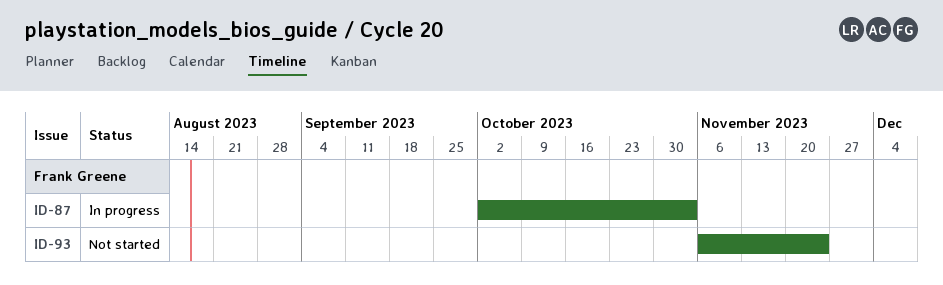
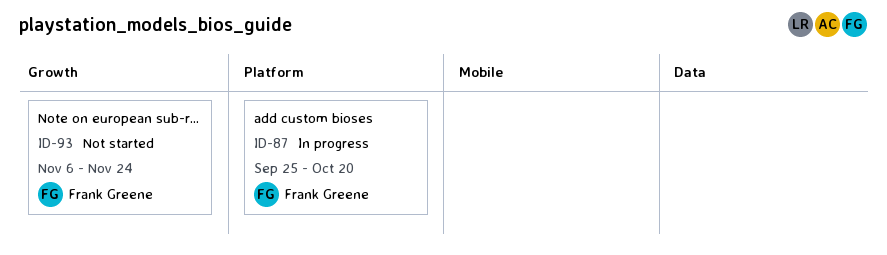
ID-87, start: Oct 2 -> Sep 25
ID-87, due: Nov 3 -> Oct 20

